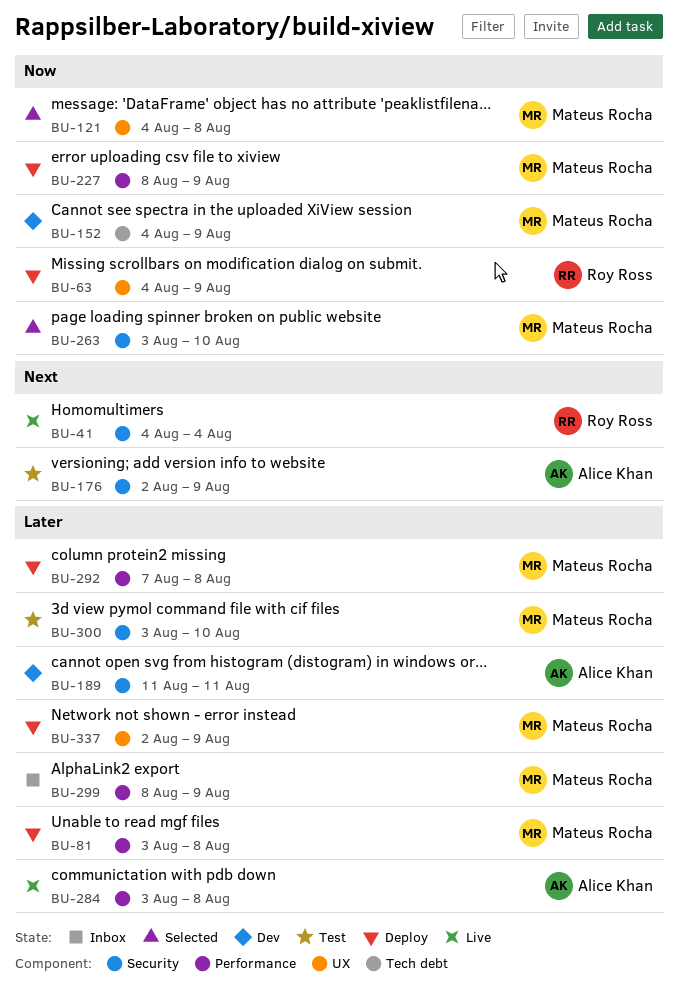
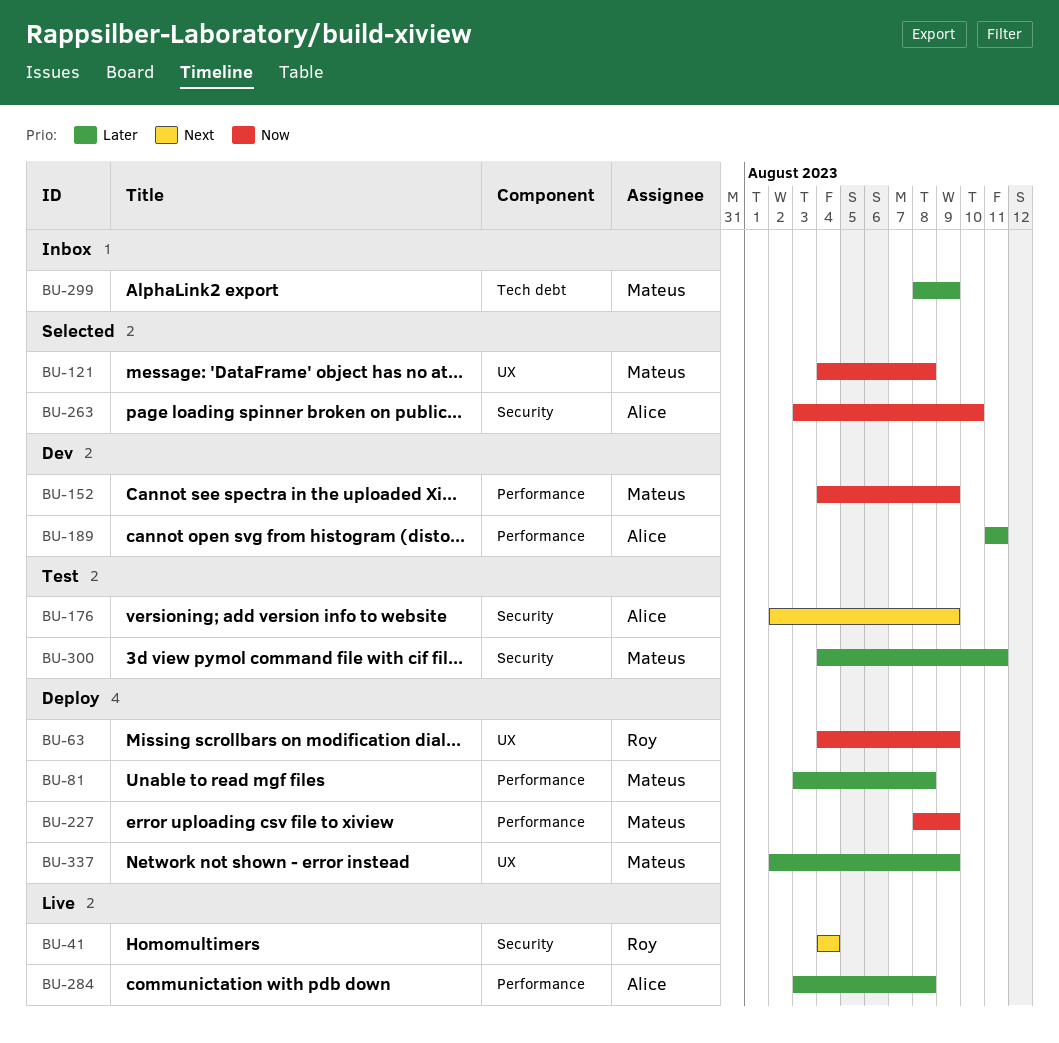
BU-152, label: Tech debt -> Performance
BU-189, label: Security -> Performance
BU-263, owner: Mateus Rocha -> Alice Khan
BU-292: present -> none
BU-299, label: Performance -> Tech debt
BU-300, start: Aug 3 -> Aug 4
BU-300, due: Aug 10 -> Aug 11

